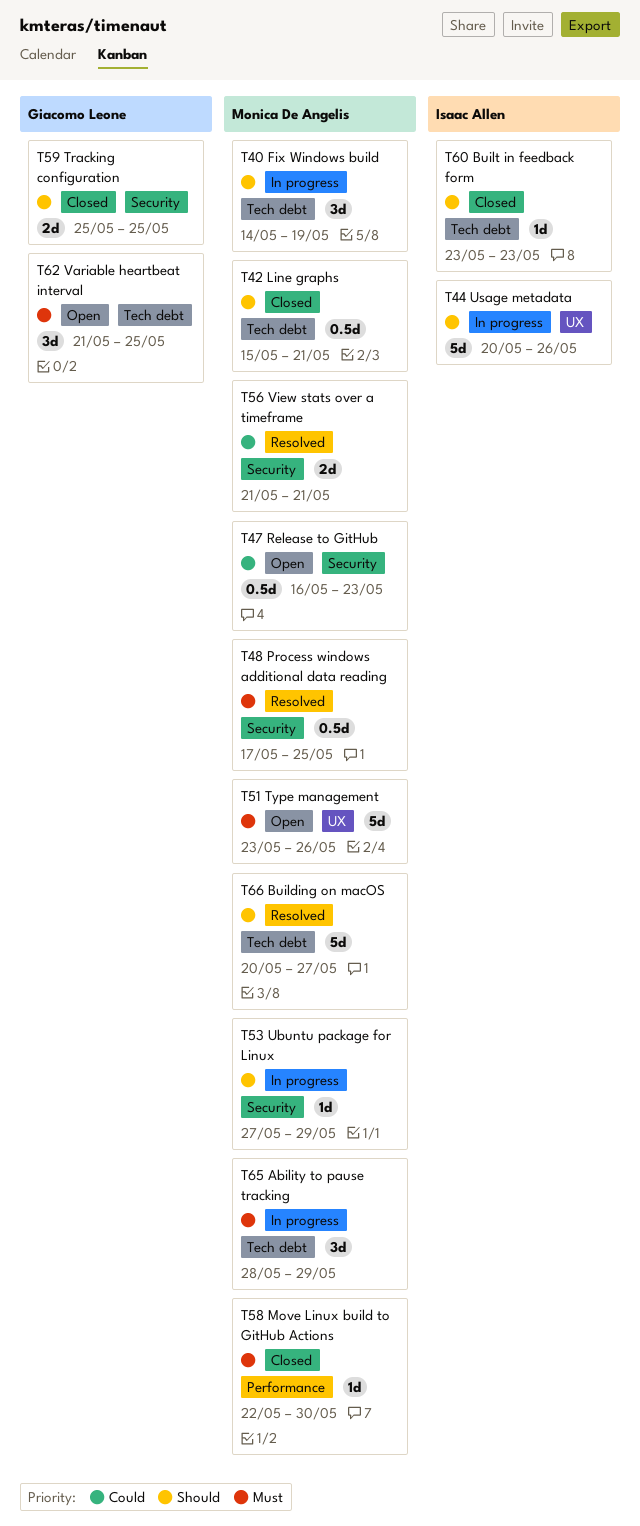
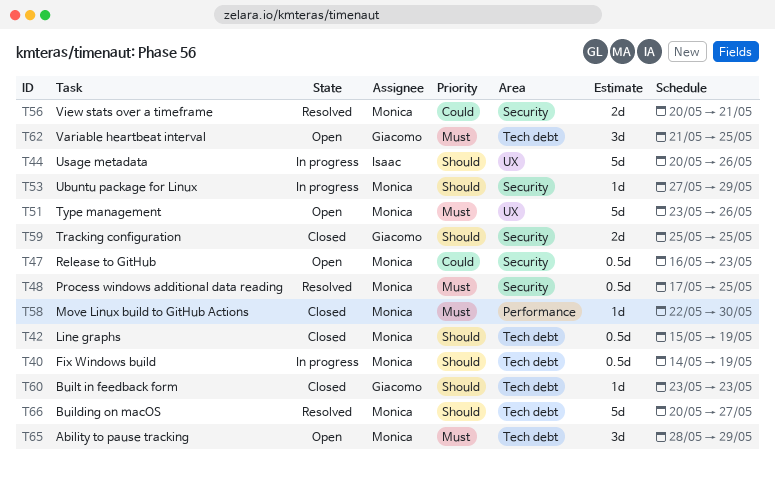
T40, estimate: 3d -> 0.5d
T42, due: May 21 -> May 19
T56, start: May 21 -> May 20
T60, owner: Isaac Allen -> Giacomo Leone
T65, status: In progress -> Open

